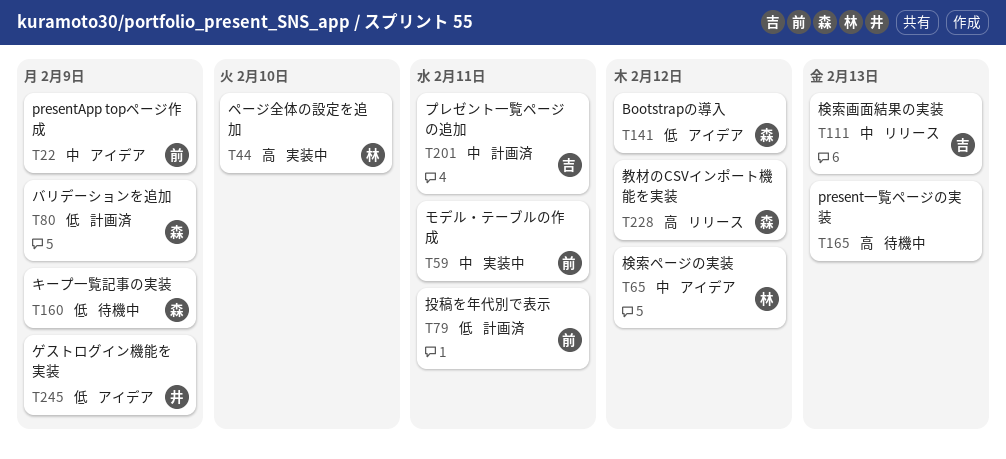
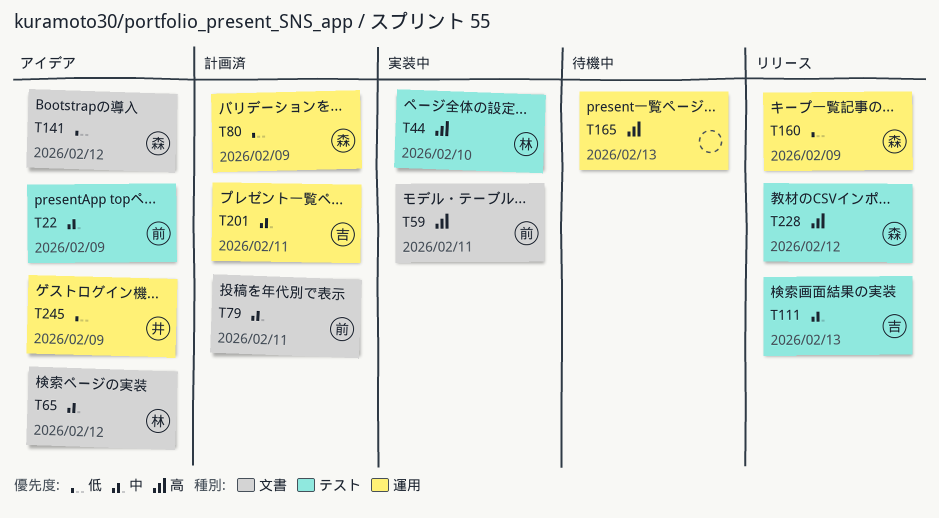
T59, priority: 中 -> 高
T79, priority: 低 -> 中
T160, status: 待機中 -> リリース

